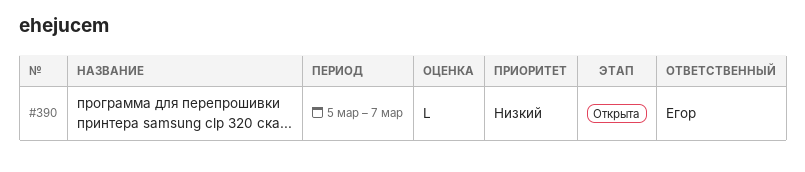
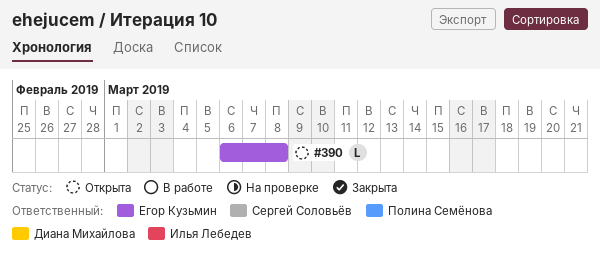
#390, start: Mar 5 -> Mar 6
#390, due: Mar 7 -> Mar 8

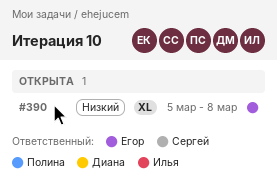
#390, estimate: L -> XL
#390, start: Mar 6 -> Mar 5

